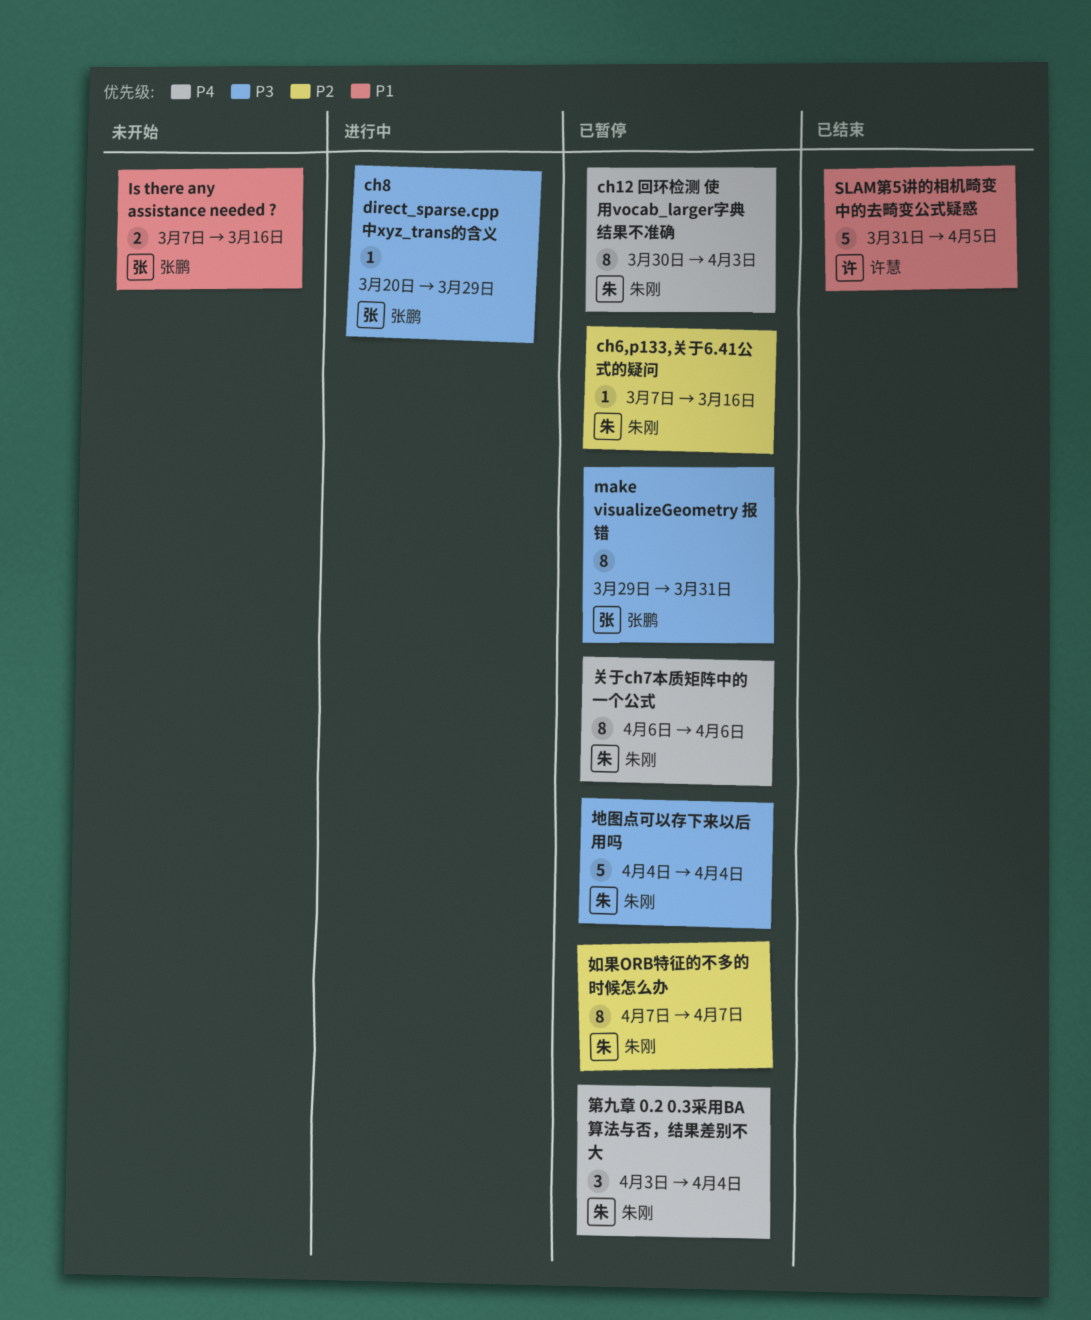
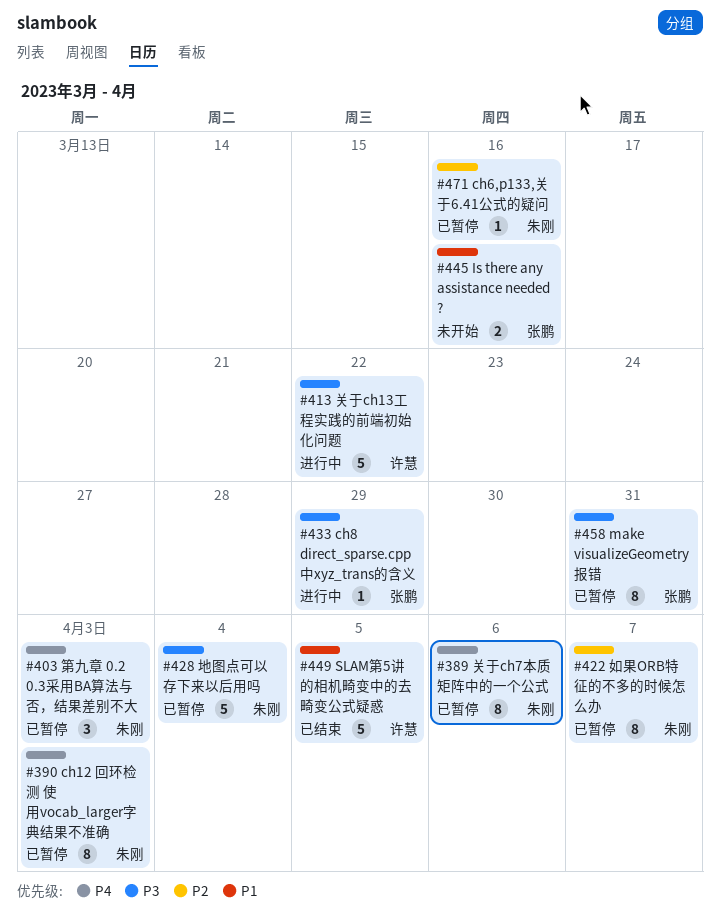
关于ch13工程实践的前端初始化问题: none -> present
第九章 0.2 0.3采用BA算法与否，结果差别不大, due: Apr 4 -> Apr 3

